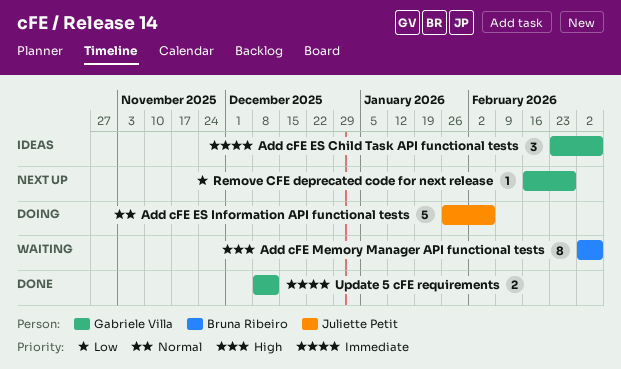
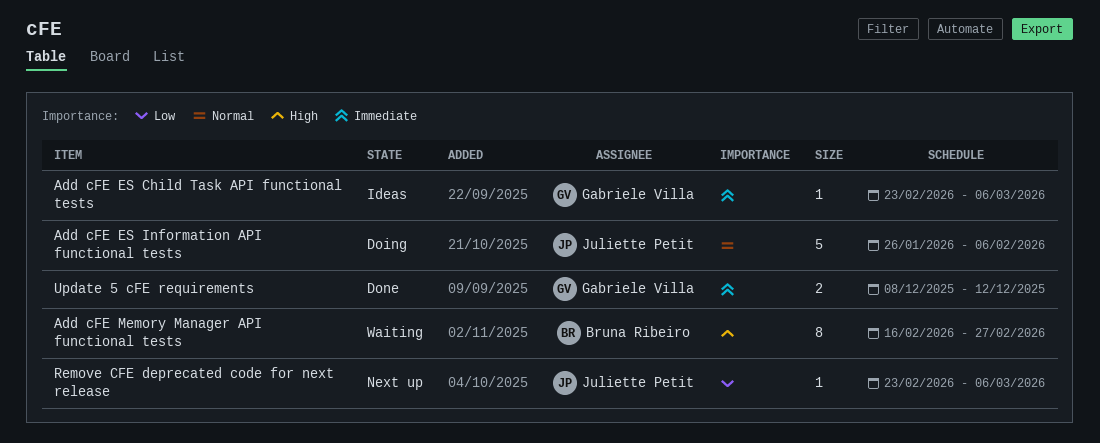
Add cFE ES Child Task API functional tests, estimate: 3 -> 1
Add cFE Memory Manager API functional tests, start: Mar 2 -> Feb 16
Add cFE Memory Manager API functional tests, due: Mar 6 -> Feb 27
Remove CFE deprecated code for next release, owner: Gabriele Villa -> Juliette Petit
Remove CFE deprecated code for next release, start: Feb 16 -> Feb 23
Remove CFE deprecated code for next release, due: Feb 27 -> Mar 6

